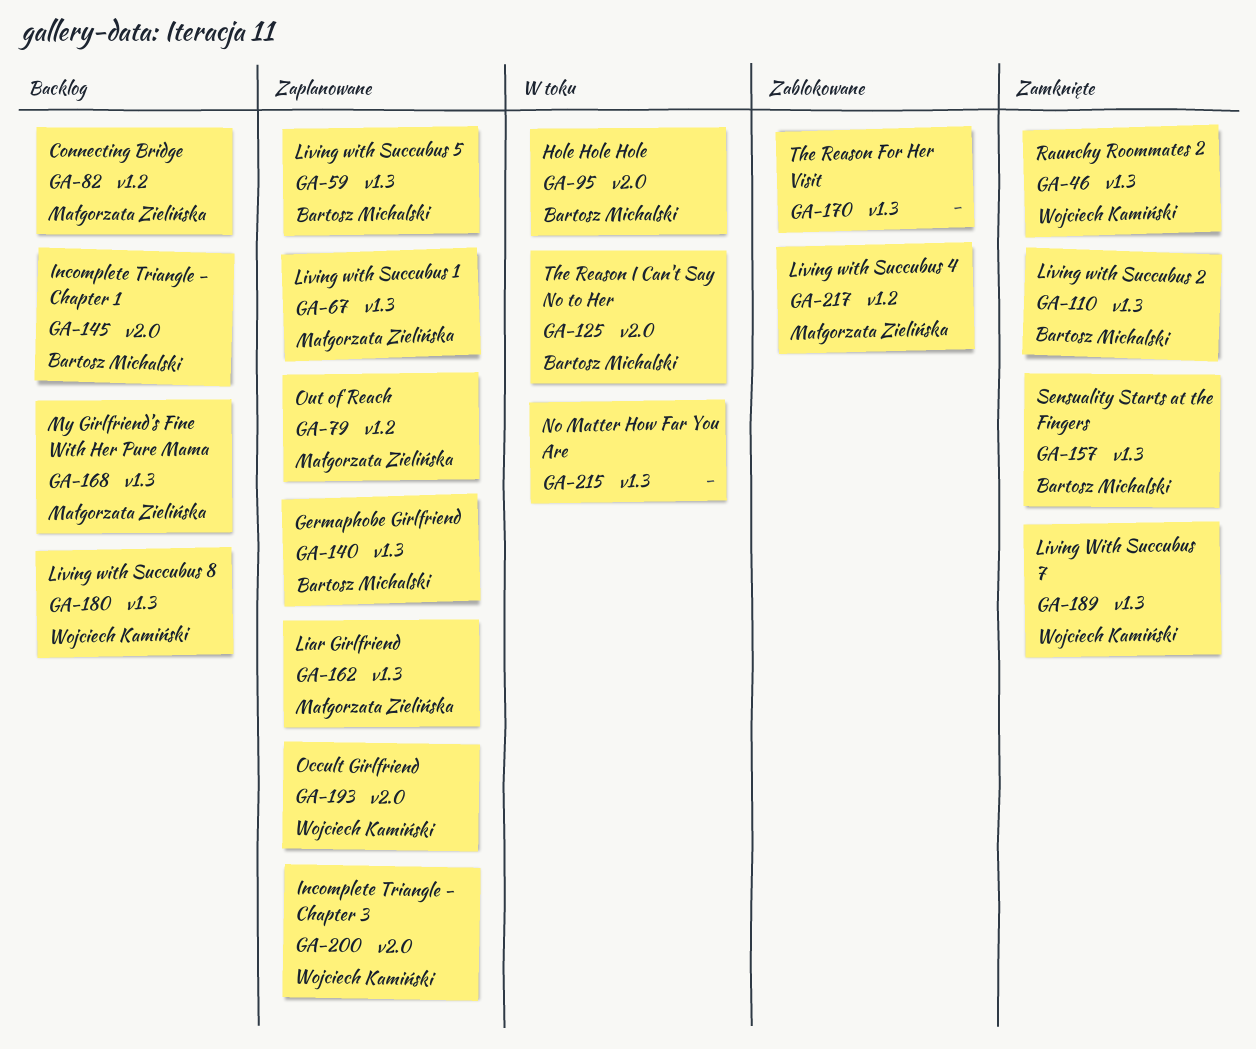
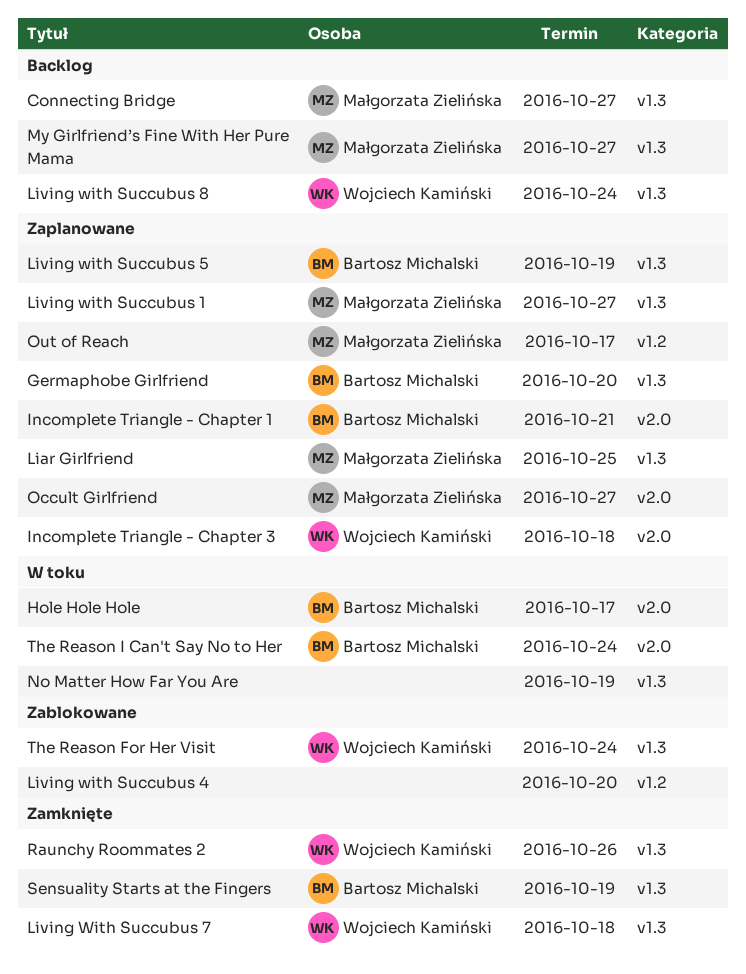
Connecting Bridge, label: v1.2 -> v1.3
Incomplete Triangle - Chapter 1, status: Backlog -> Zaplanowane
Living with Succubus 2: present -> none
Living with Succubus 4, owner: Małgorzata Zielińska -> none
Occult Girlfriend, owner: Wojciech Kamiński -> Małgorzata Zielińska
The Reason For Her Visit, owner: none -> Wojciech Kamiński

